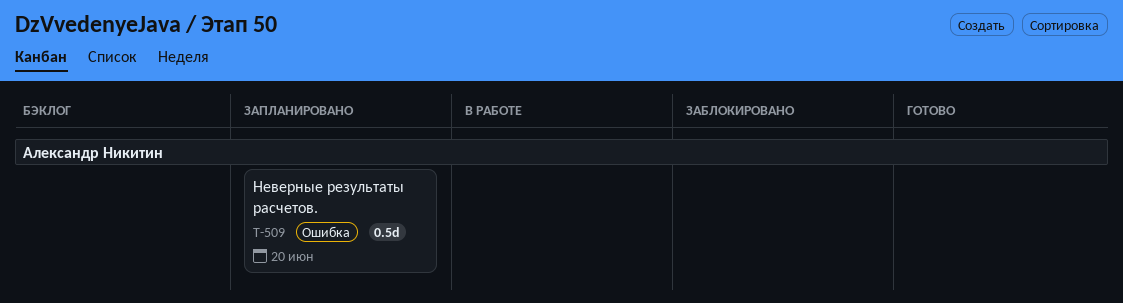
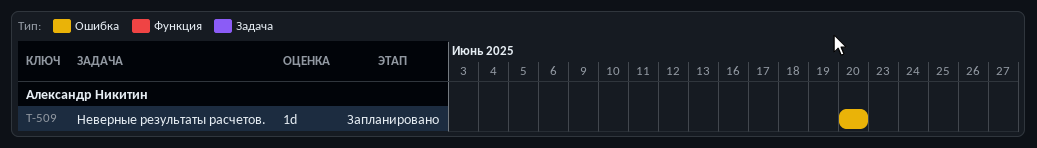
T-509, estimate: 0.5d -> 1d

